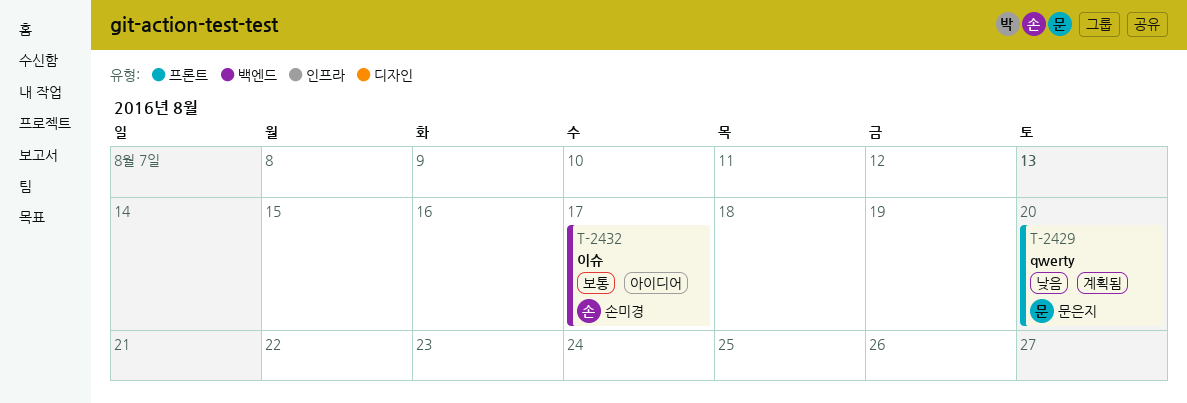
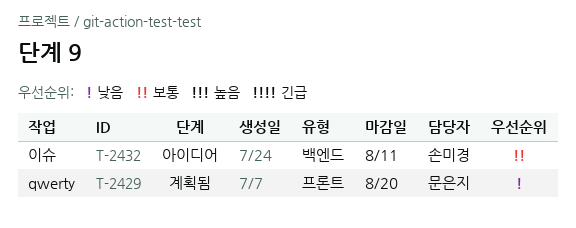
T-2432, due: Aug 17 -> Aug 11

